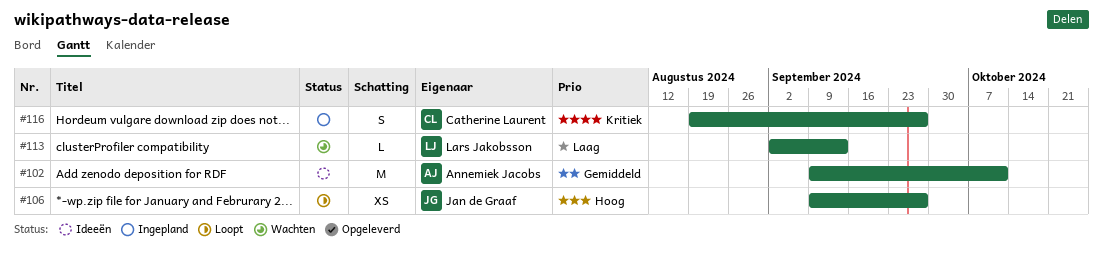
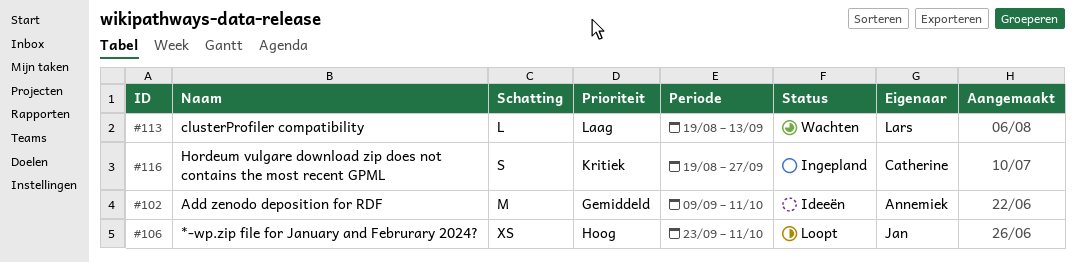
#106, start: Sep 9 -> Sep 23
#106, due: Sep 27 -> Oct 11
#113, start: Sep 2 -> Aug 19

